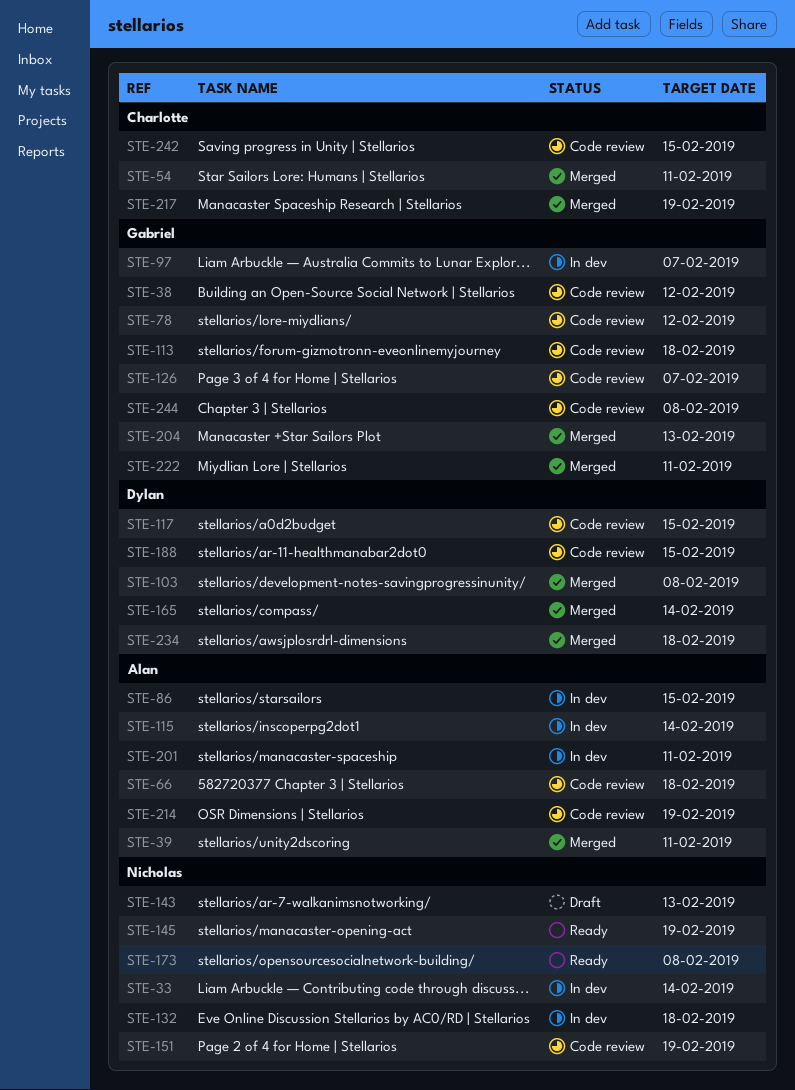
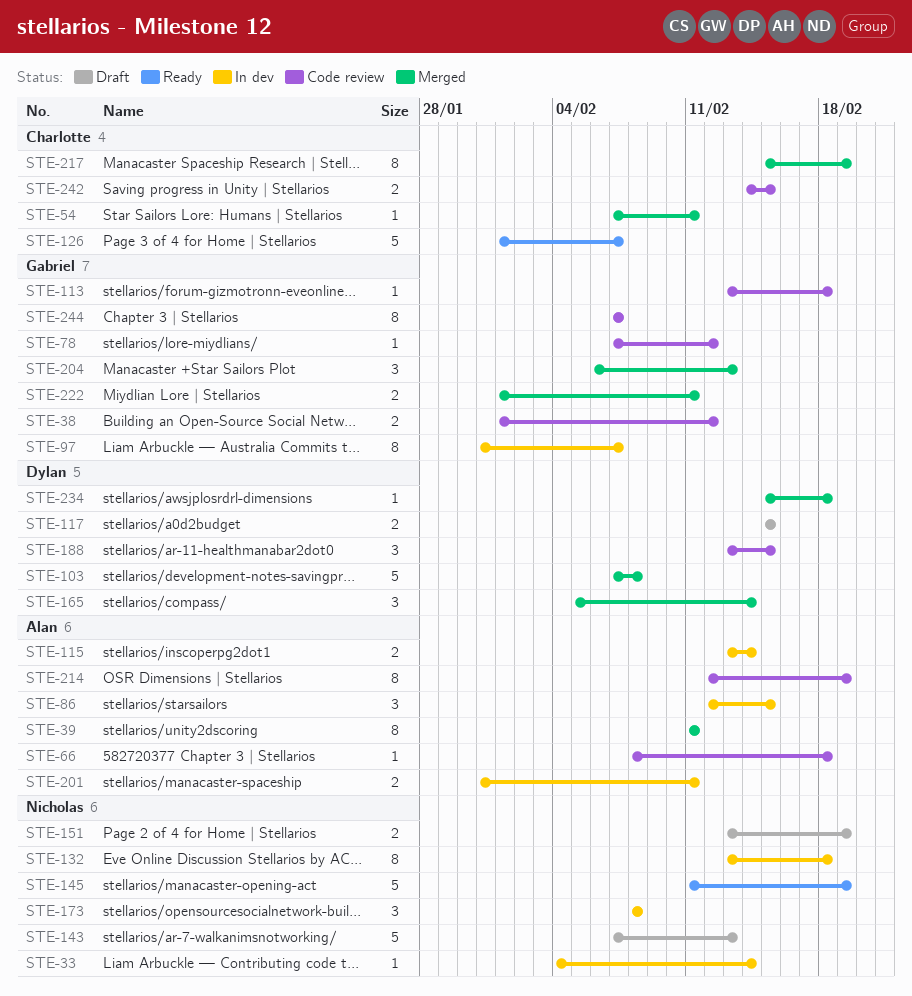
STE-117, status: Code review -> Draft
STE-126, status: Code review -> Ready
STE-126, owner: Gabriel -> Charlotte
STE-151, status: Code review -> Draft
STE-173, status: Ready -> In dev
STE-244, due: Feb 8 -> Feb 7

